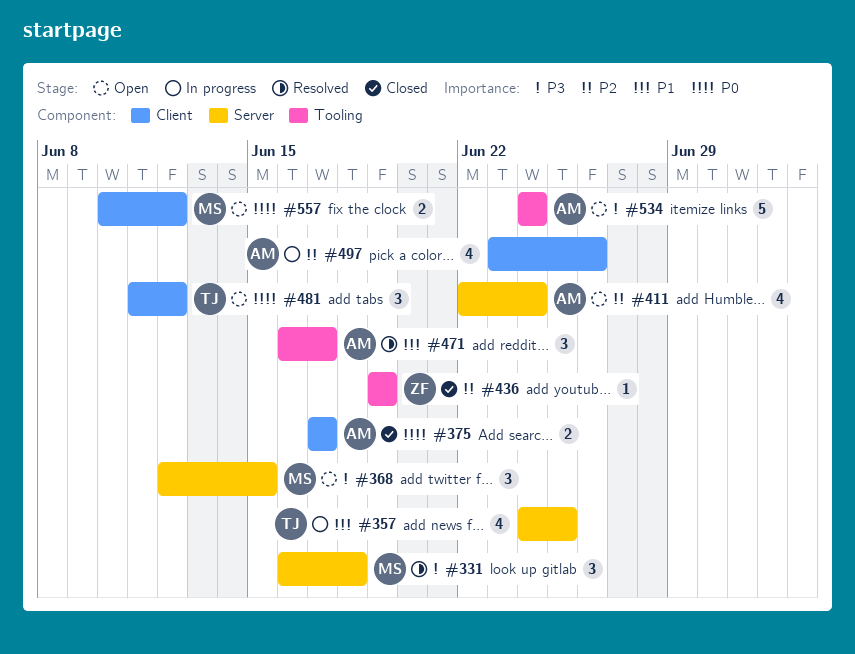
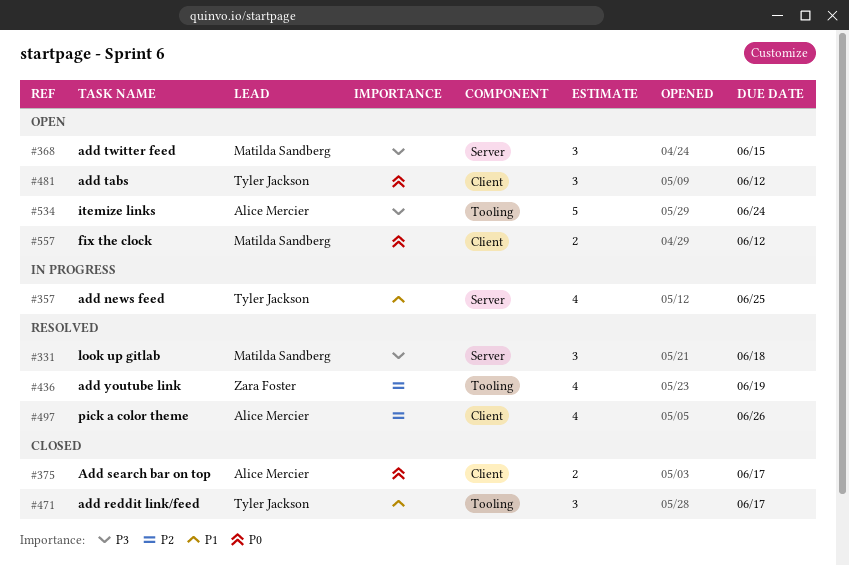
#411: present -> none
#436, status: Closed -> Resolved
#436, estimate: 1 -> 4
#471, status: Resolved -> Closed
#471, owner: Alice Mercier -> Tyler Jackson
#497, status: In progress -> Resolved

